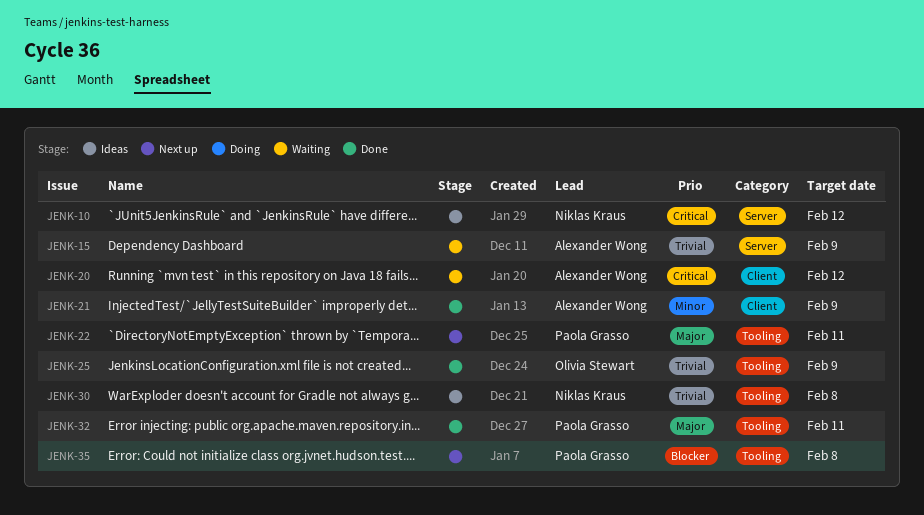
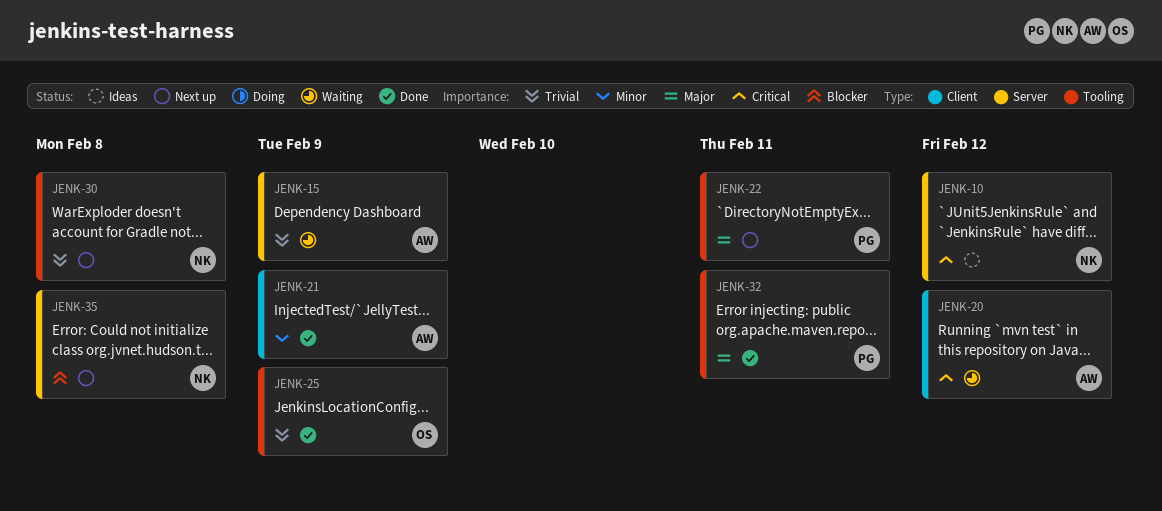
JENK-30, status: Ideas -> Next up
JENK-35, owner: Paola Grasso -> Niklas Kraus
JENK-35, label: Tooling -> Server

